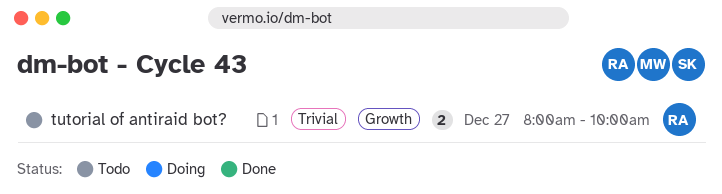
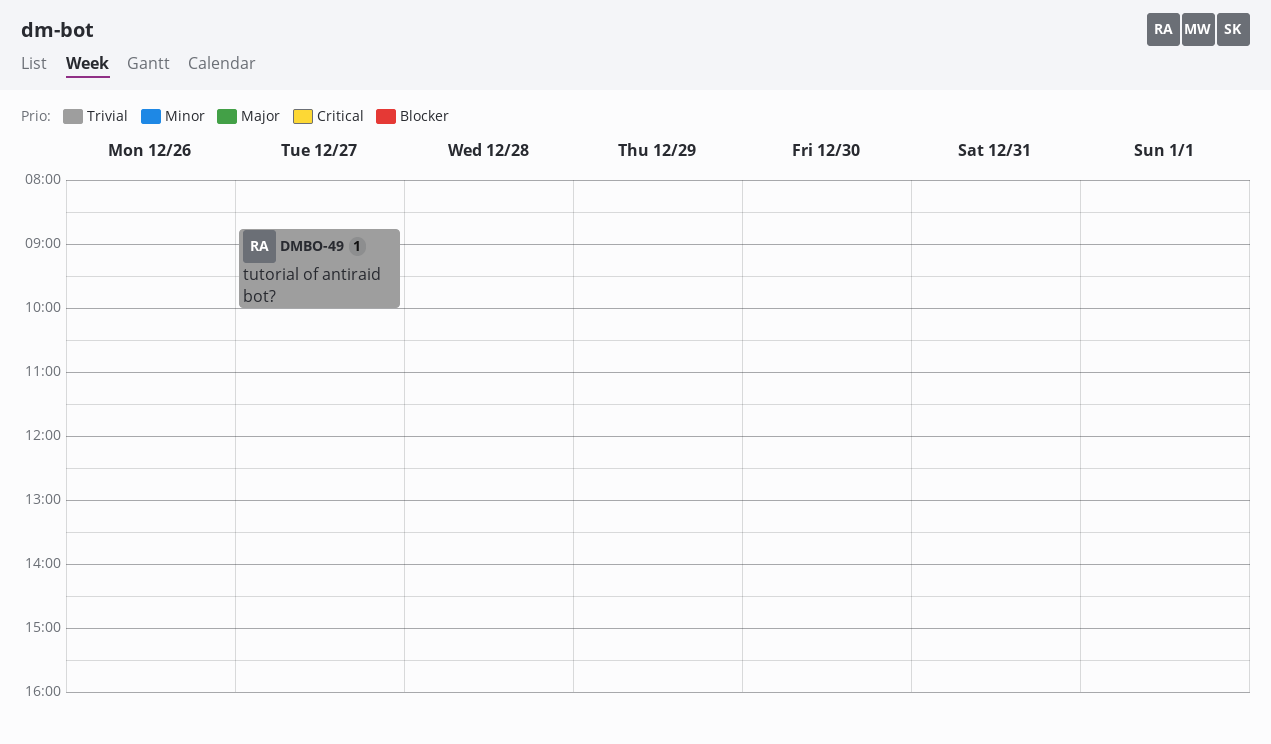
tutorial of antiraid bot?, estimate: 2 -> 1
tutorial of antiraid bot?, begins: 08:00 -> 08:45

